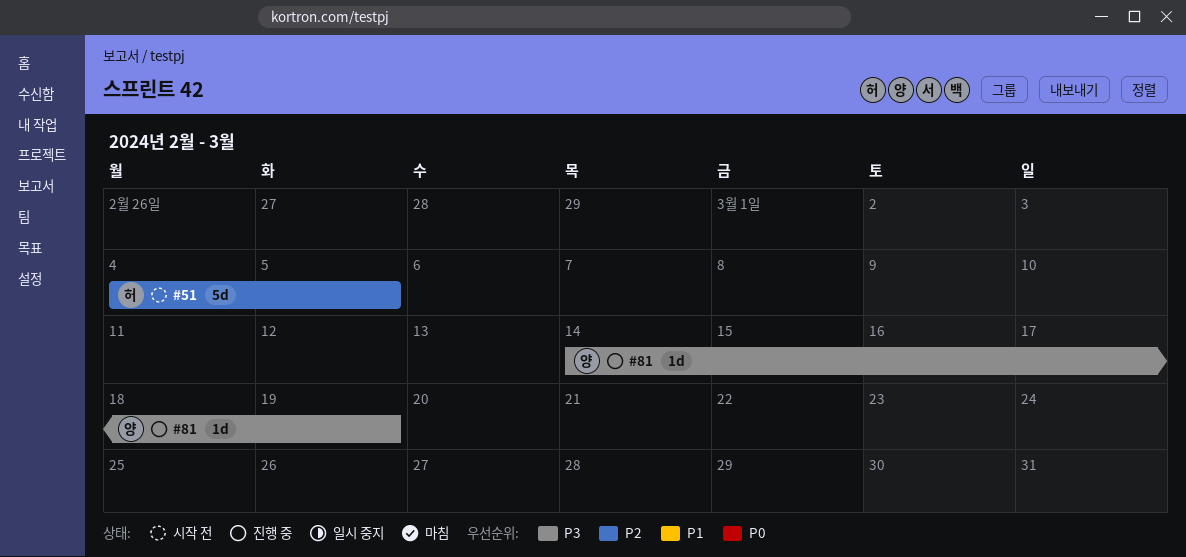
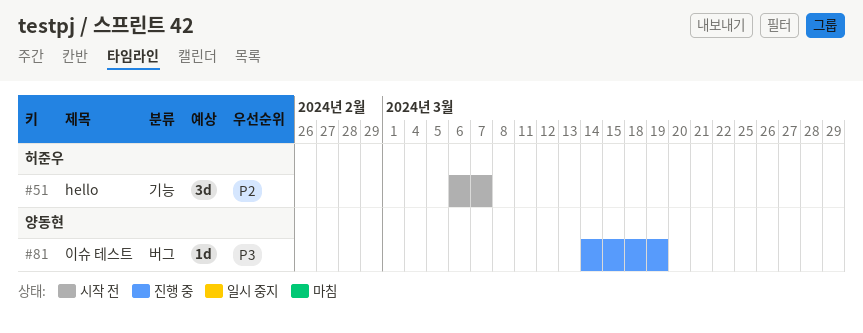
#51, estimate: 5d -> 3d
#51, start: Mar 4 -> Mar 6
#51, due: Mar 5 -> Mar 7

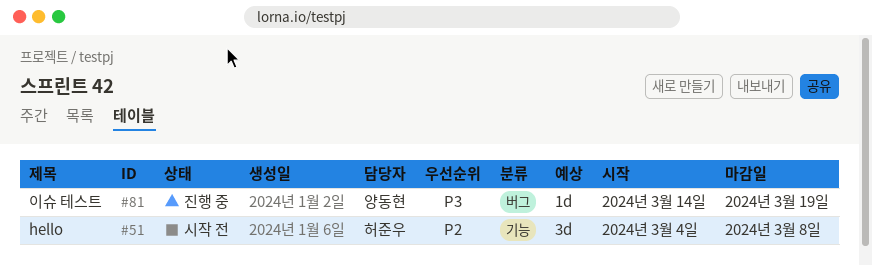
#51, start: Mar 6 -> Mar 4
#51, due: Mar 7 -> Mar 8

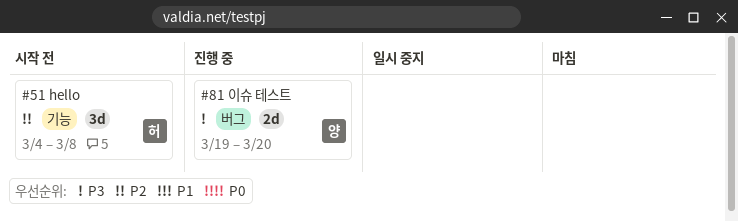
#81, estimate: 1d -> 2d
#81, start: Mar 14 -> Mar 19
#81, due: Mar 19 -> Mar 20

